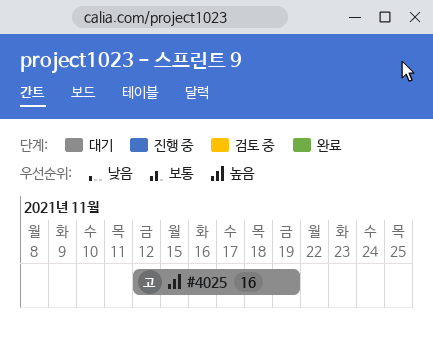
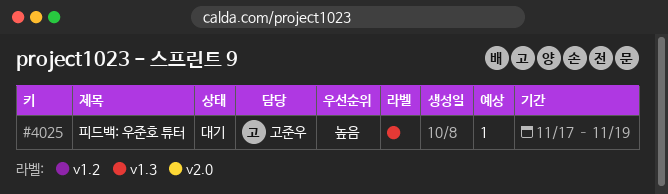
#4025, estimate: 16 -> 1
#4025, start: Nov 12 -> Nov 17

